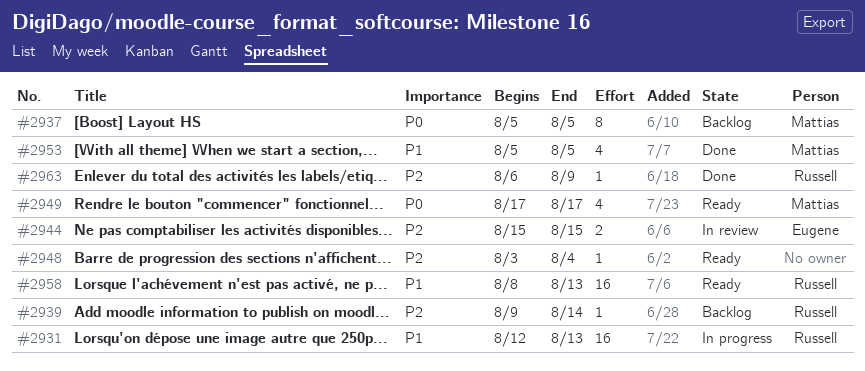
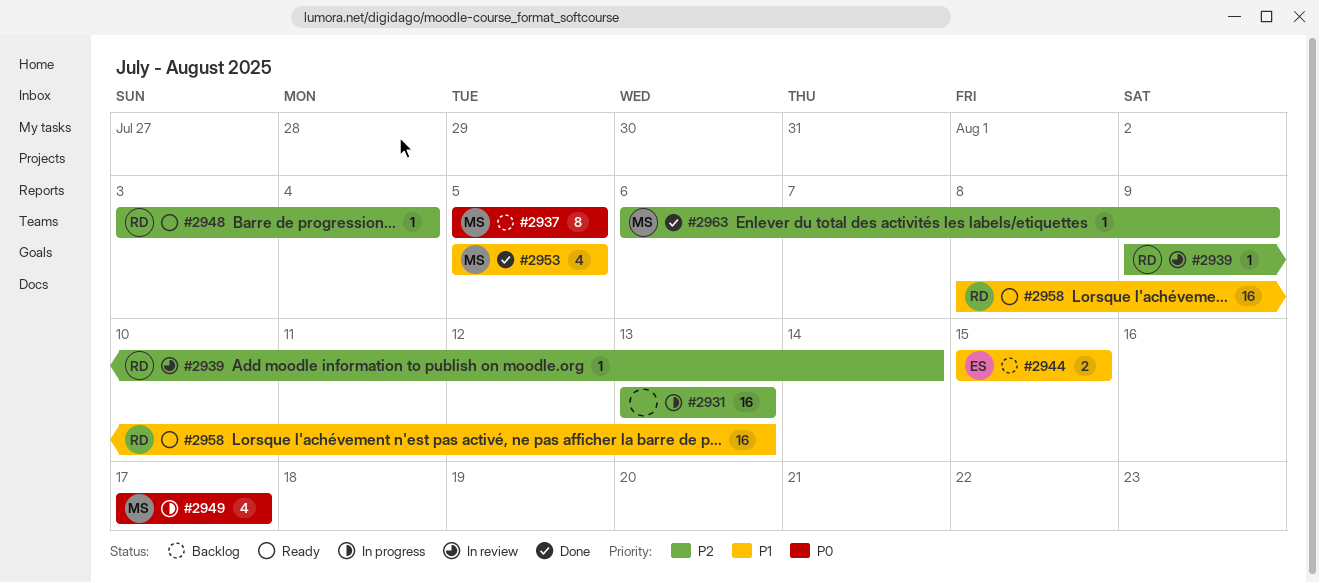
#2931, owner: Russell -> none
#2931, priority: P1 -> P2
#2931, start: Aug 12 -> Aug 13
#2939, status: Backlog -> In review
#2944, status: In review -> Backlog
#2944, priority: P2 -> P1
#2948, owner: none -> Russell
#2949, status: Ready -> In progress
#2963, owner: Russell -> Mattias

